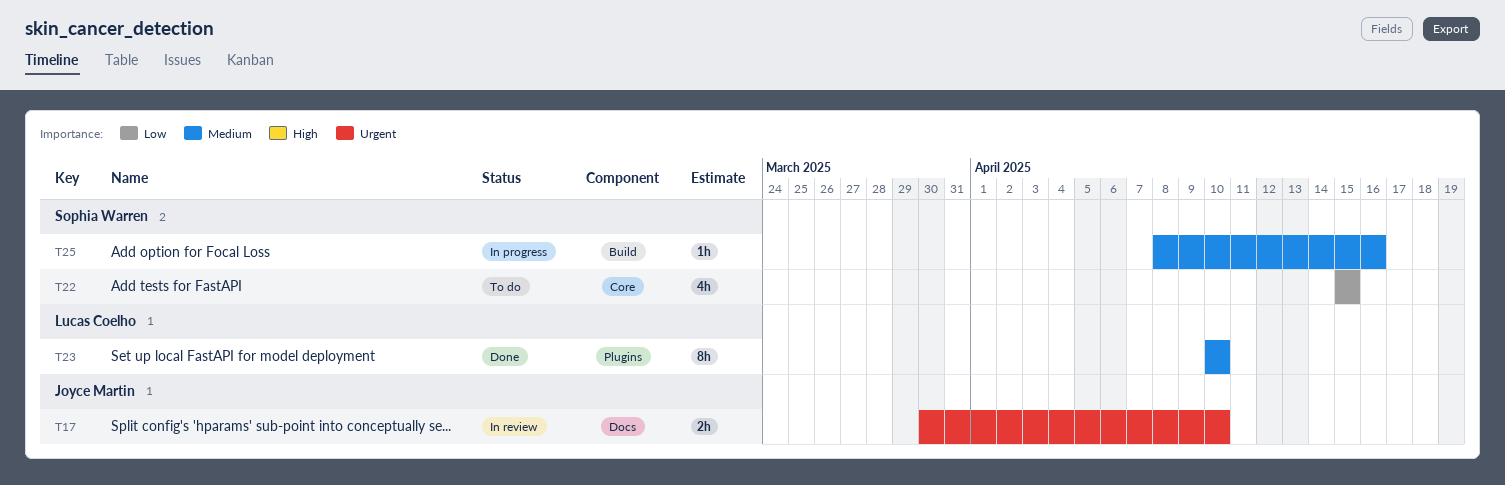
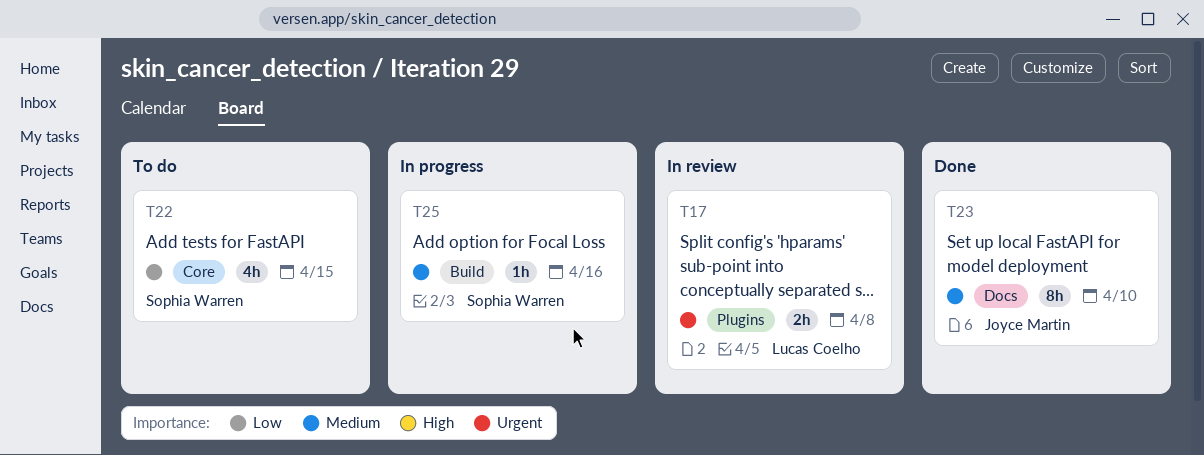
T17, owner: Joyce Martin -> Lucas Coelho
T17, label: Docs -> Plugins
T17, due: Apr 10 -> Apr 8
T23, owner: Lucas Coelho -> Joyce Martin
T23, label: Plugins -> Docs

